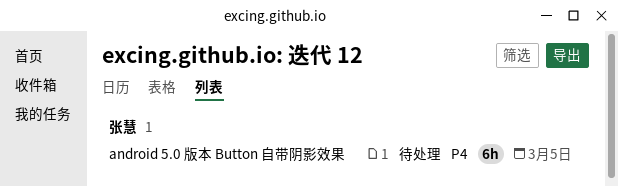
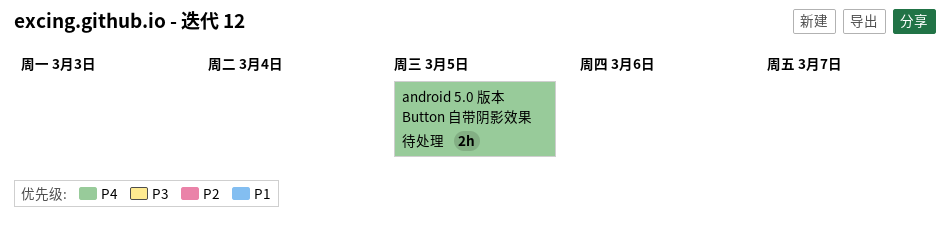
android 5.0 版本 Button 自带阴影效果, estimate: 6h -> 2h

